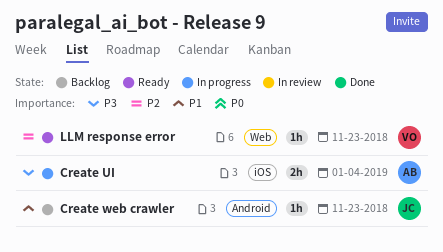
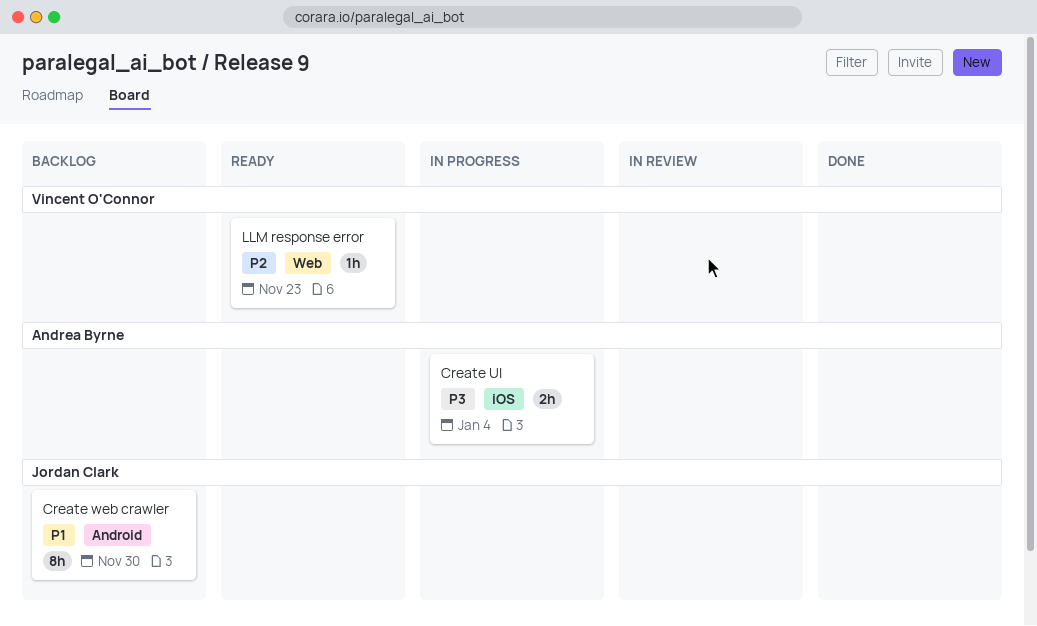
Create web crawler, estimate: 1h -> 8h
Create web crawler, due: Nov 23 -> Nov 30

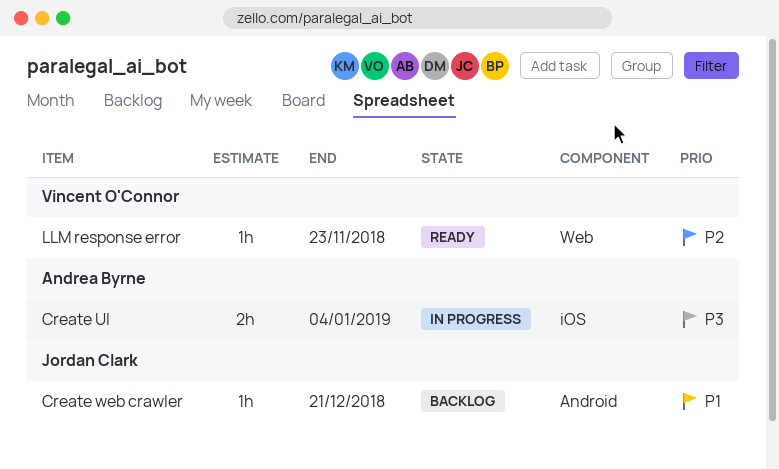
Create web crawler, estimate: 8h -> 1h
Create web crawler, due: Nov 30 -> Dec 21

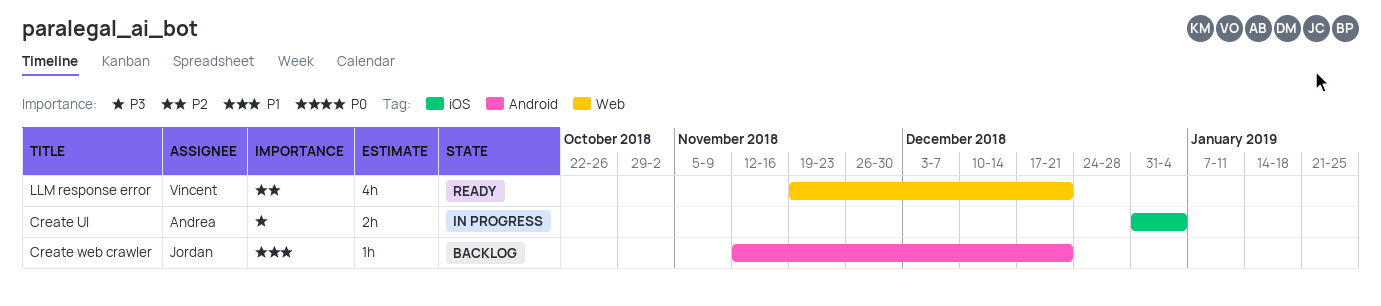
LLM response error, estimate: 1h -> 4h
LLM response error, due: Nov 23 -> Dec 21

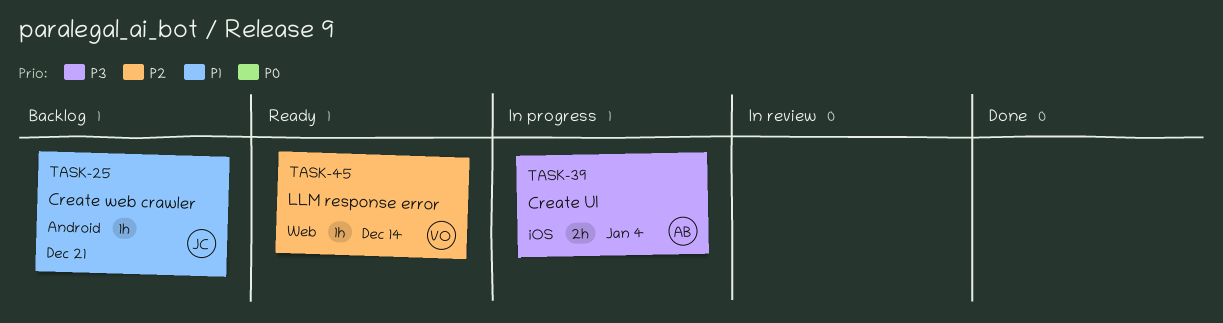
LLM response error, estimate: 4h -> 1h
LLM response error, due: Dec 21 -> Dec 14

